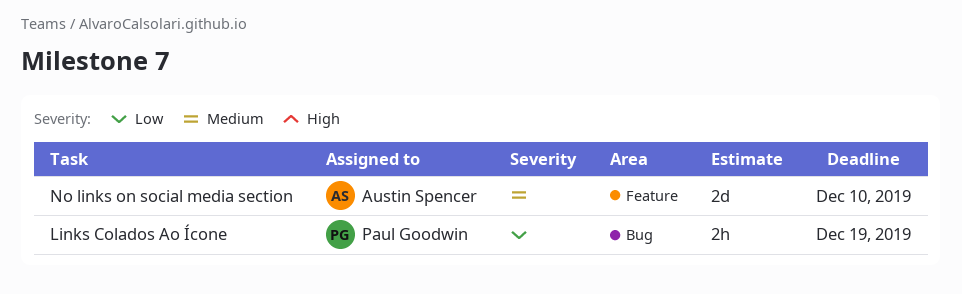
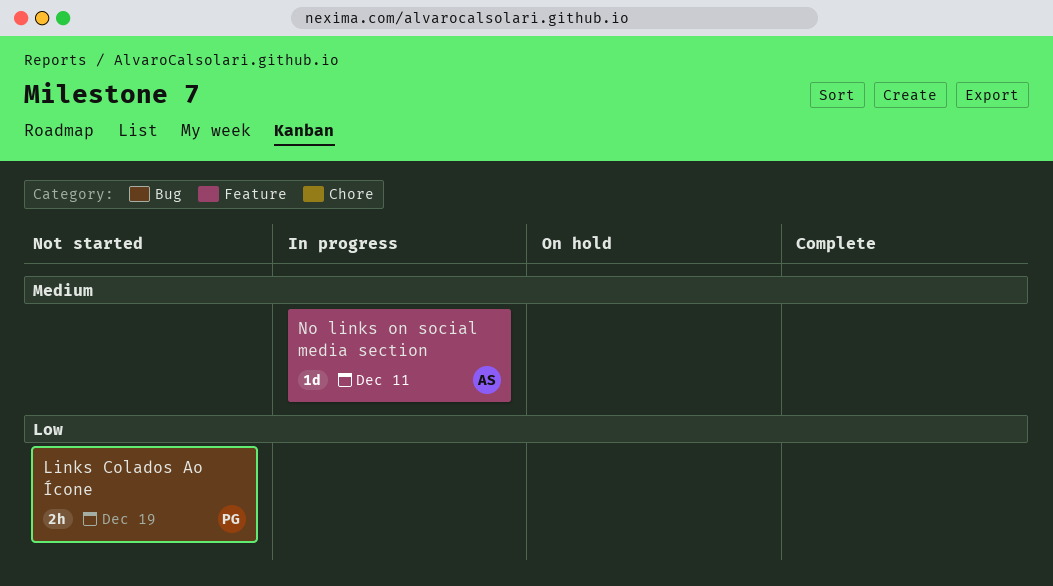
No links on social media section, estimate: 2d -> 1d
No links on social media section, due: Dec 10 -> Dec 11

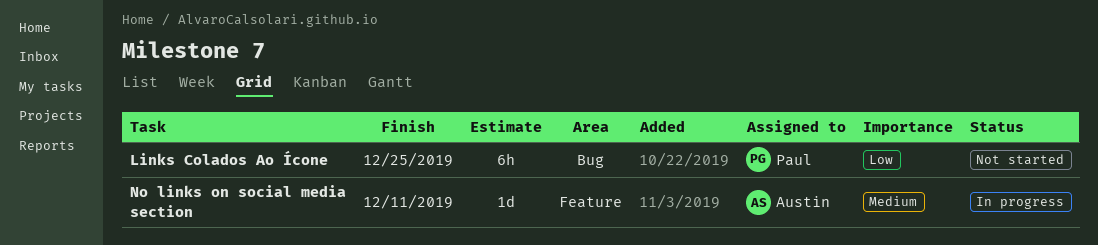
Links Colados Ao Ícone, estimate: 2h -> 6h
Links Colados Ao Ícone, due: Dec 19 -> Dec 25

